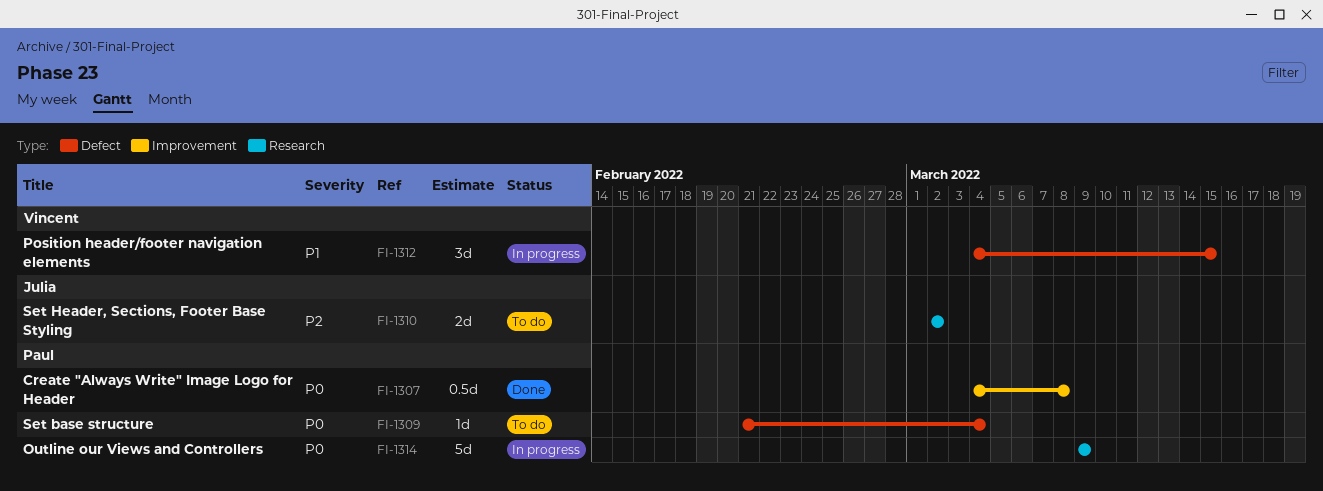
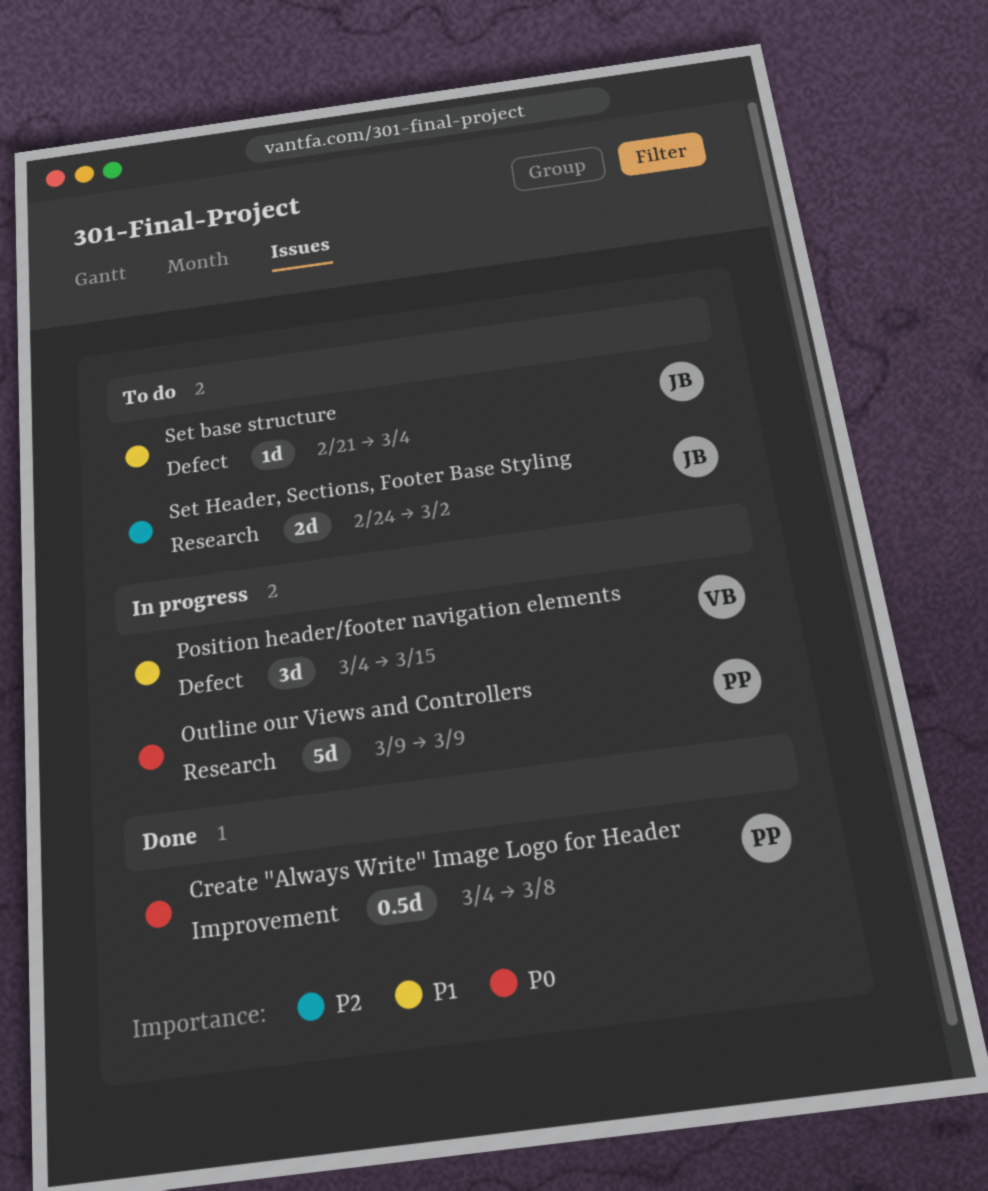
Set base structure, owner: Paul -> Julia
Set base structure, priority: P0 -> P1
Set Header, Sections, Footer Base Styling, start: Mar 2 -> Feb 24

